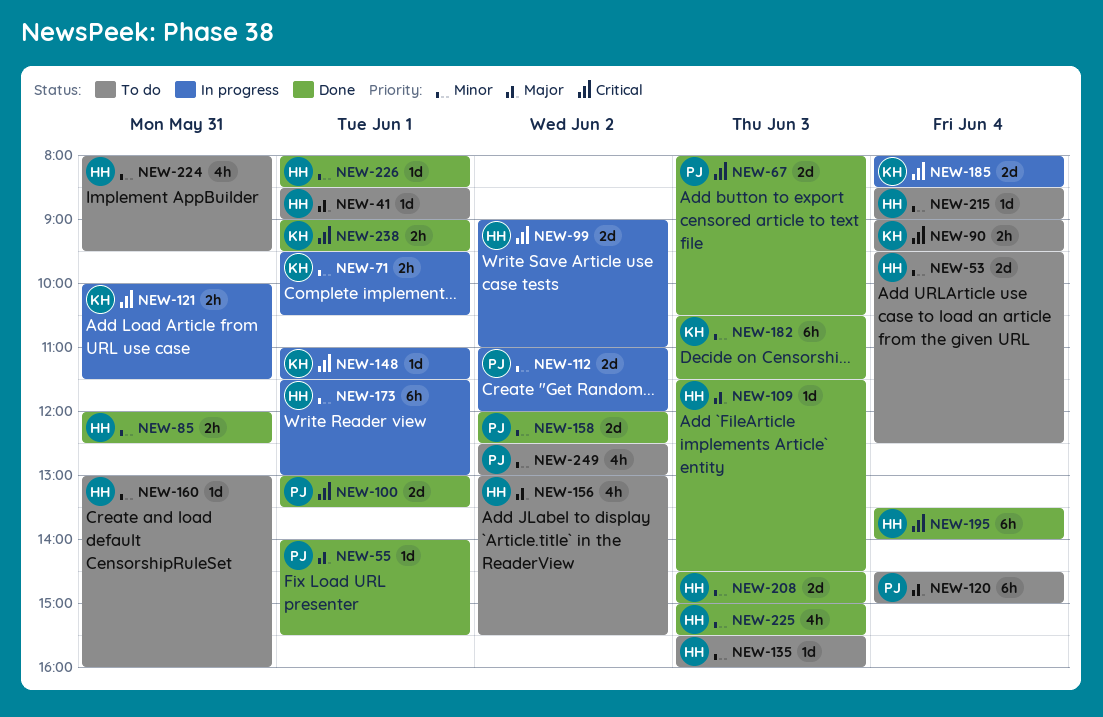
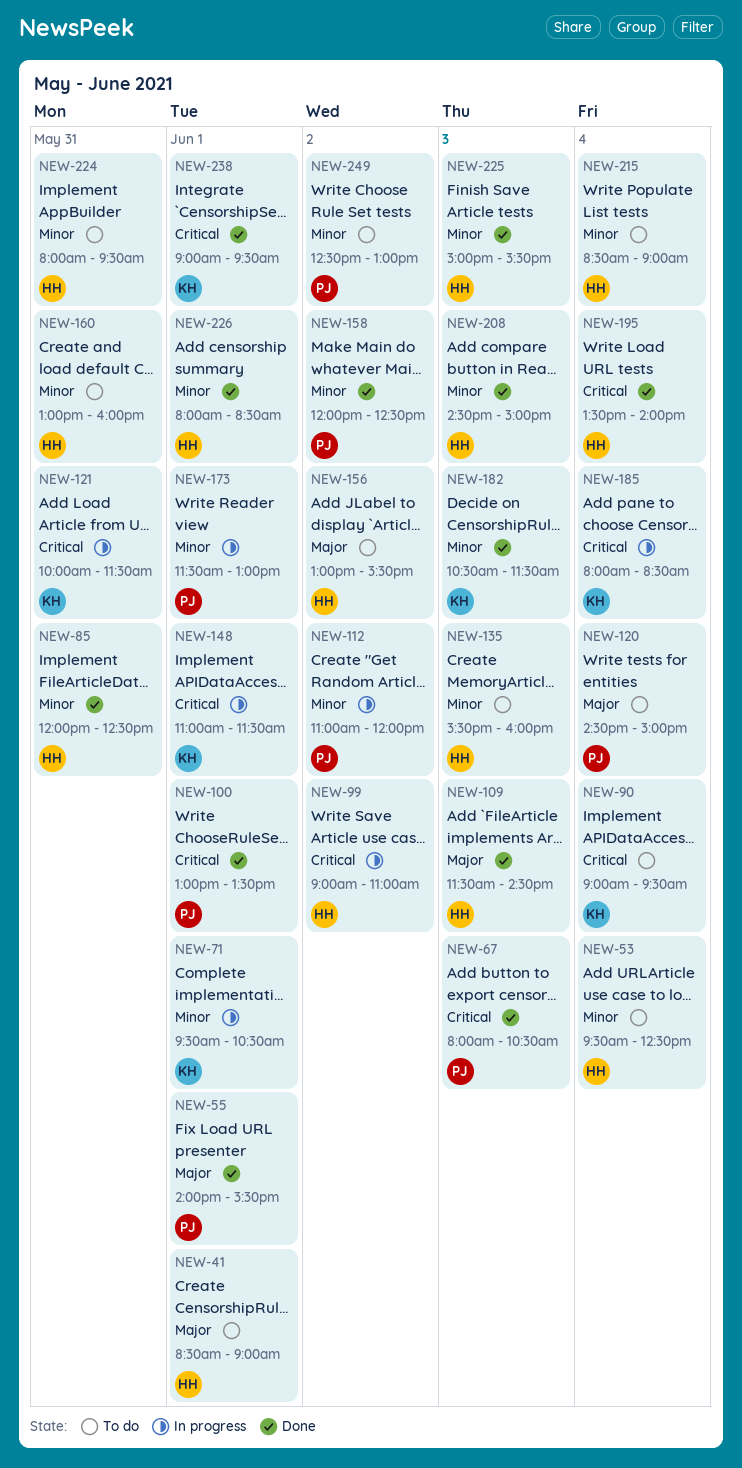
NEW-173, owner: HH -> PJ

